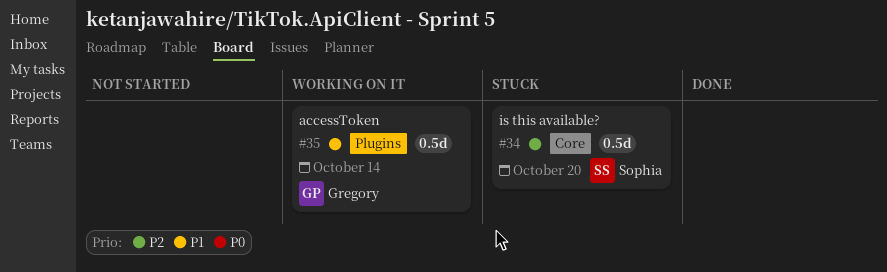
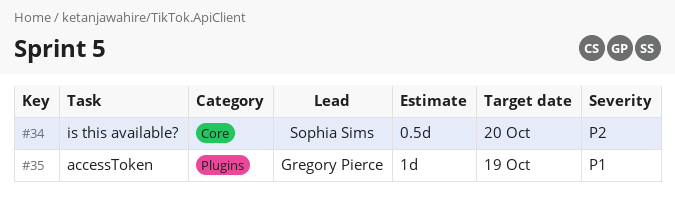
#35, estimate: 0.5d -> 1d
#35, due: Oct 14 -> Oct 19

